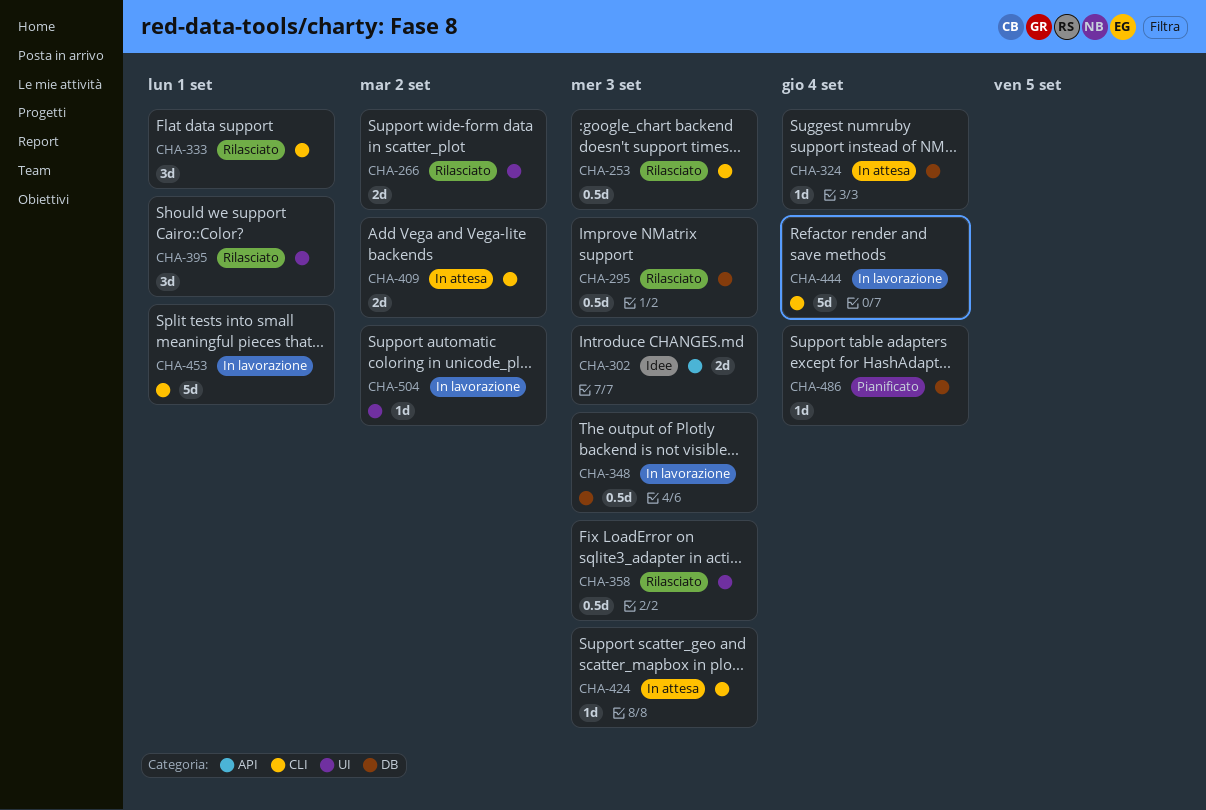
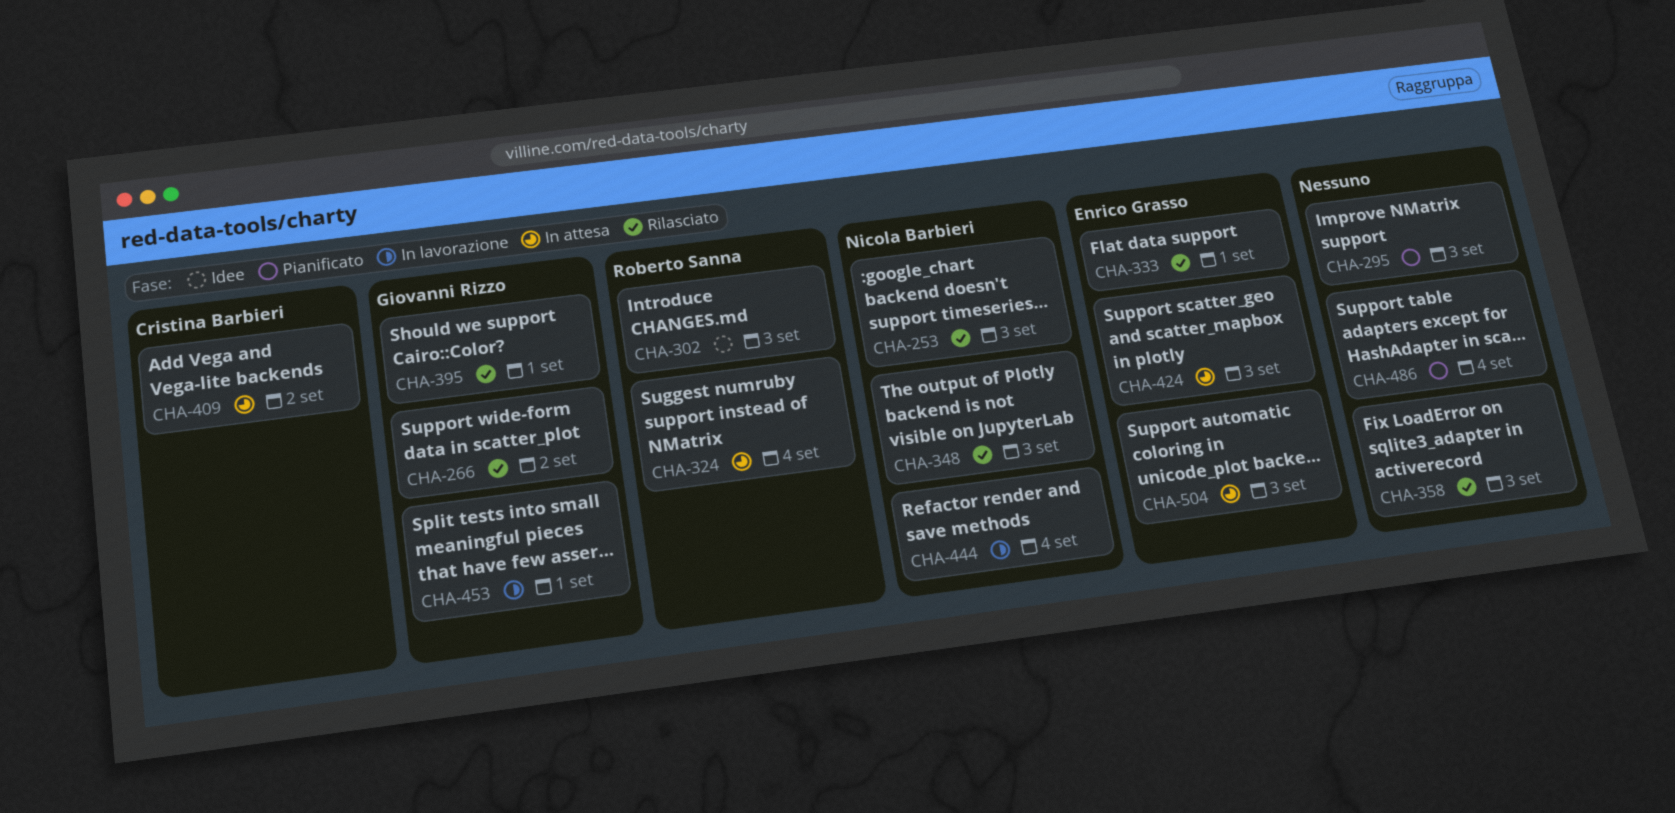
CHA-295, status: Rilasciato -> Pianificato
CHA-348, status: In lavorazione -> Rilasciato
CHA-504, status: In lavorazione -> In attesa
CHA-504, due: Sep 2 -> Sep 3

